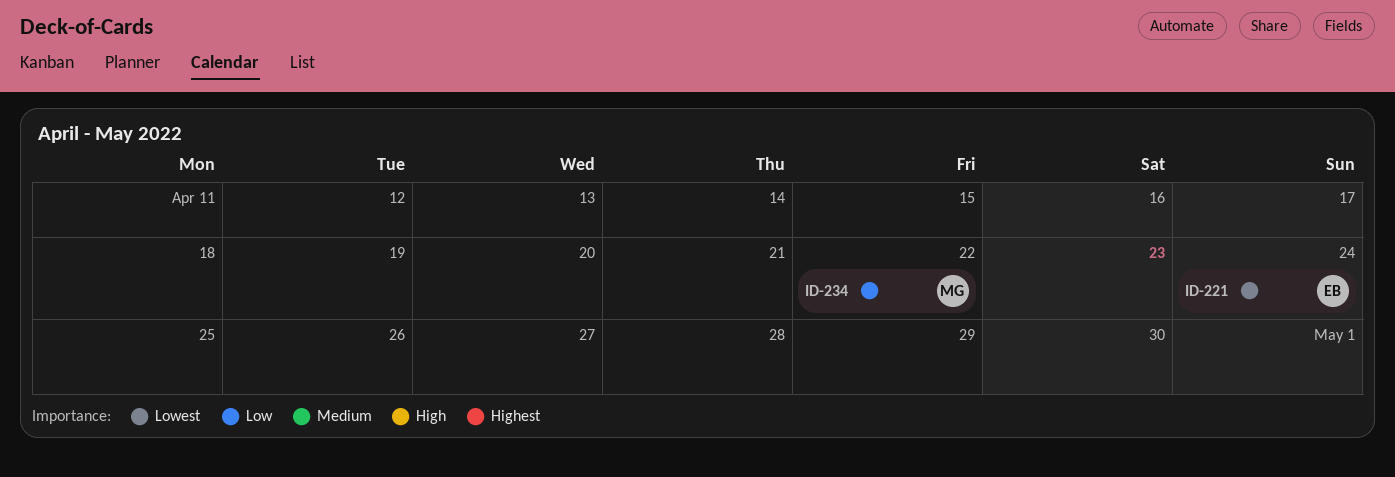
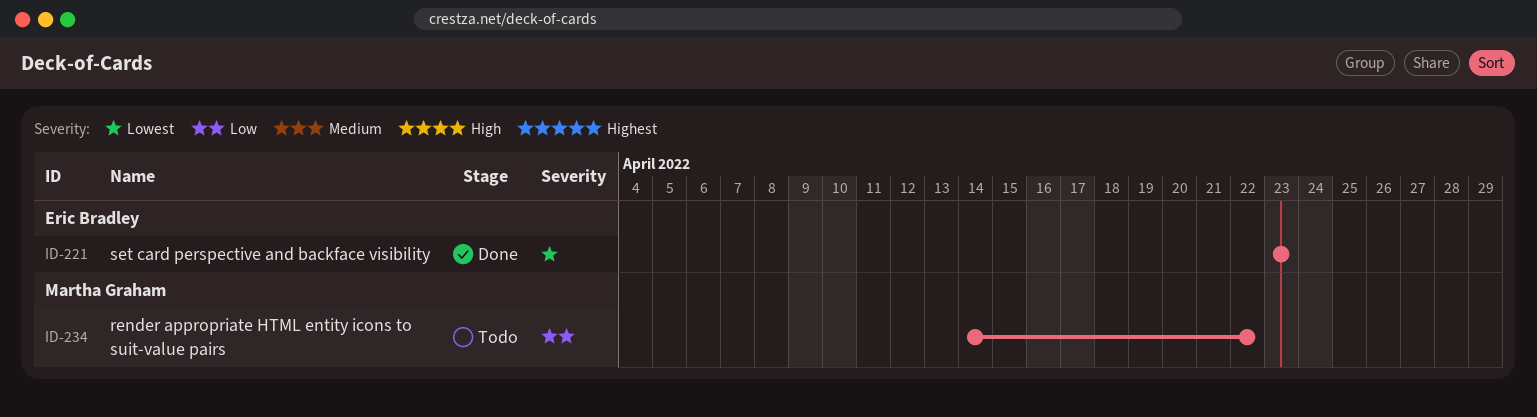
ID-221, due: Apr 24 -> Apr 23

